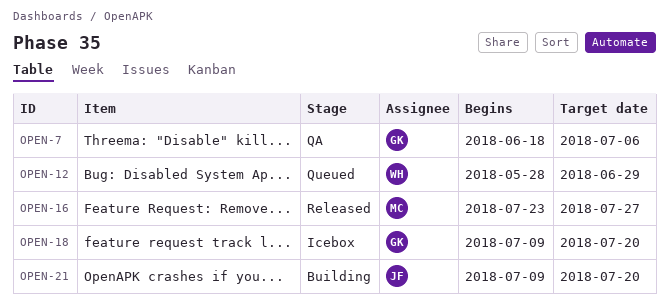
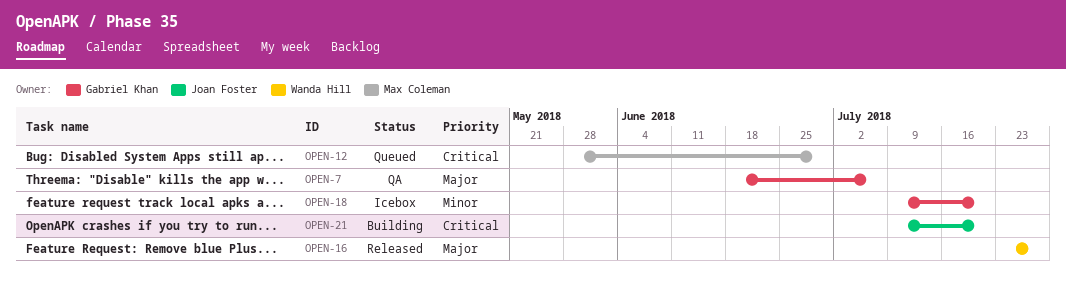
OPEN-12, owner: Wanda Hill -> Max Coleman
OPEN-16, owner: Max Coleman -> Wanda Hill

